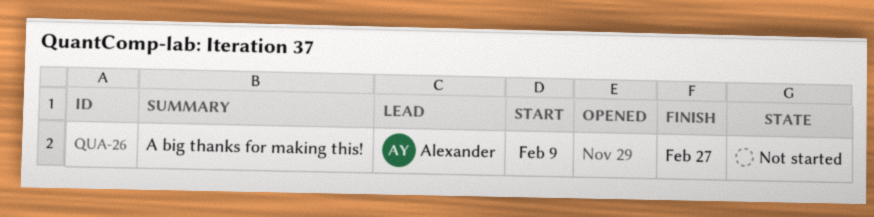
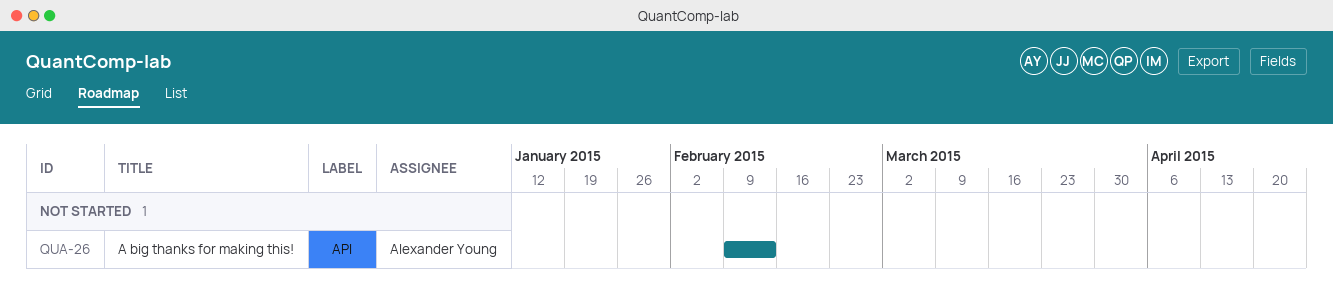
QUA-26, due: Feb 27 -> Feb 13

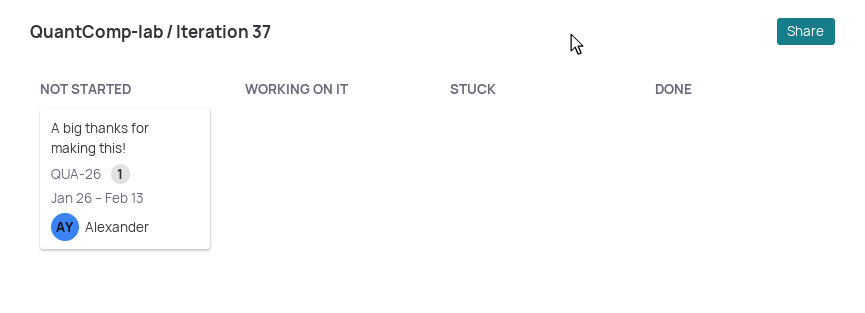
QUA-26, start: Feb 9 -> Jan 26

